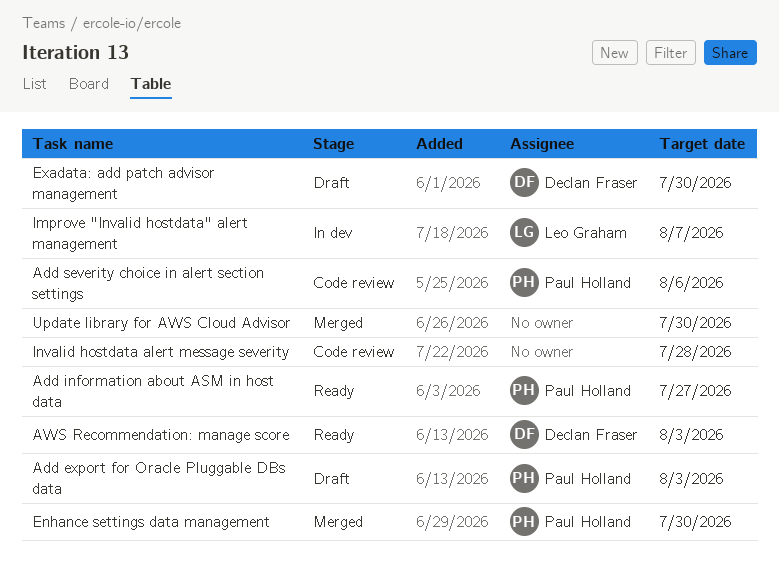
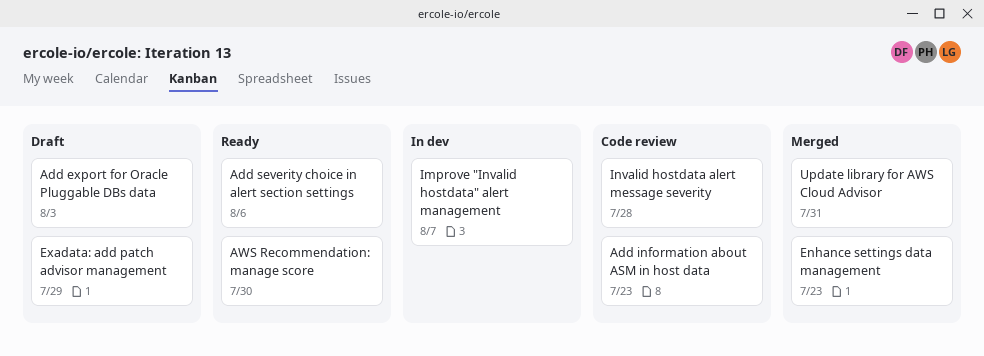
Add information about ASM in host data, status: Ready -> Code review
Add information about ASM in host data, due: Jul 27 -> Jul 23
Add severity choice in alert section settings, status: Code review -> Ready
AWS Recommendation: manage score, due: Aug 3 -> Jul 30
Enhance settings data management, due: Jul 30 -> Jul 23
Exadata: add patch advisor management, due: Jul 30 -> Jul 29
Update library for AWS Cloud Advisor, due: Jul 30 -> Jul 31

